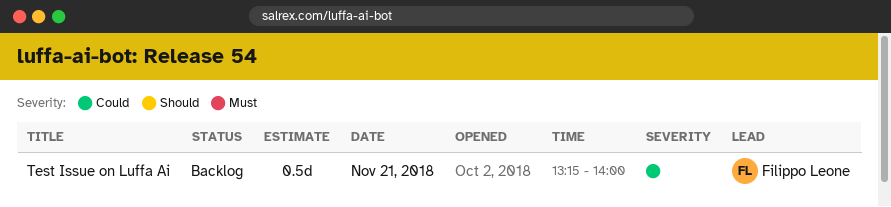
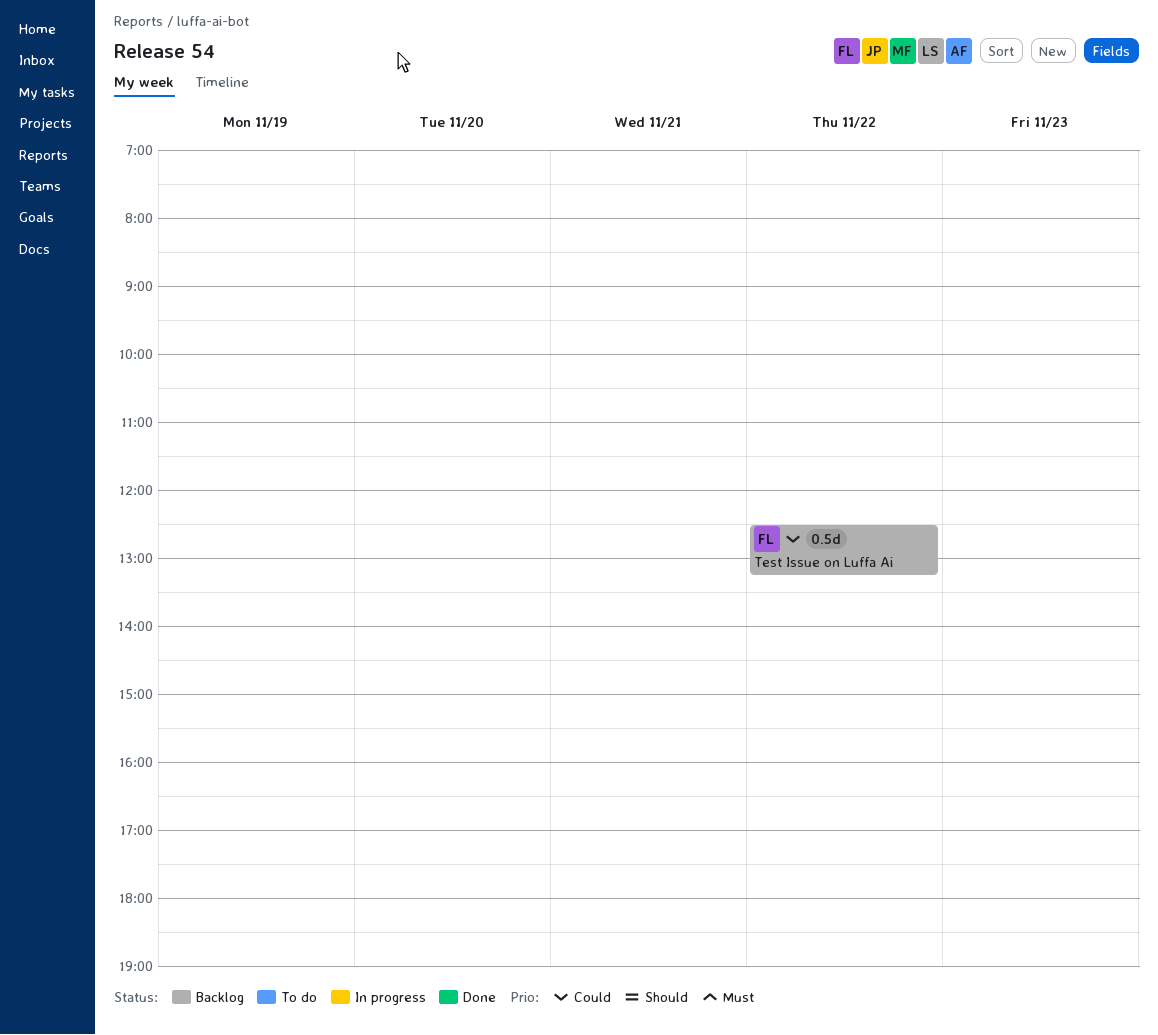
Test Issue on Luffa Ai, day: Nov 21 -> Nov 22
Test Issue on Luffa Ai, begins: 13:15 -> 12:30
Test Issue on Luffa Ai, ends: 14:00 -> 13:15

